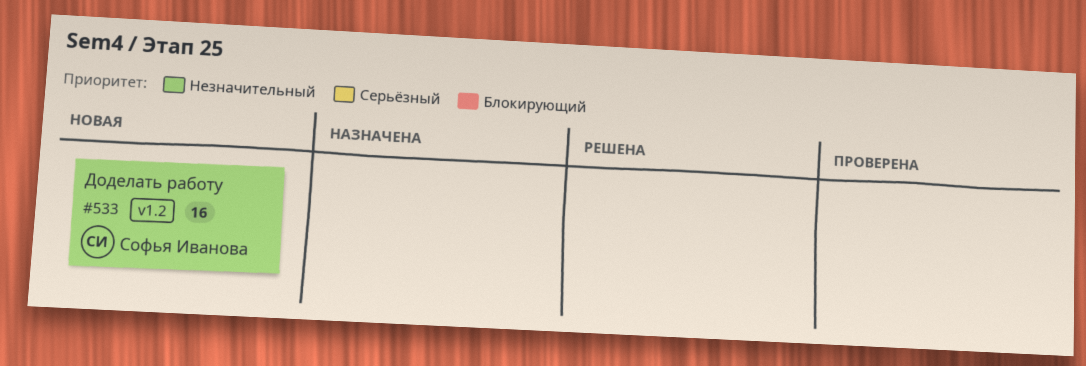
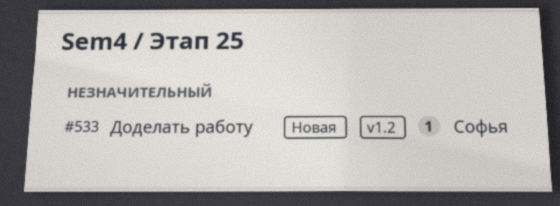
#533, estimate: 16 -> 1

